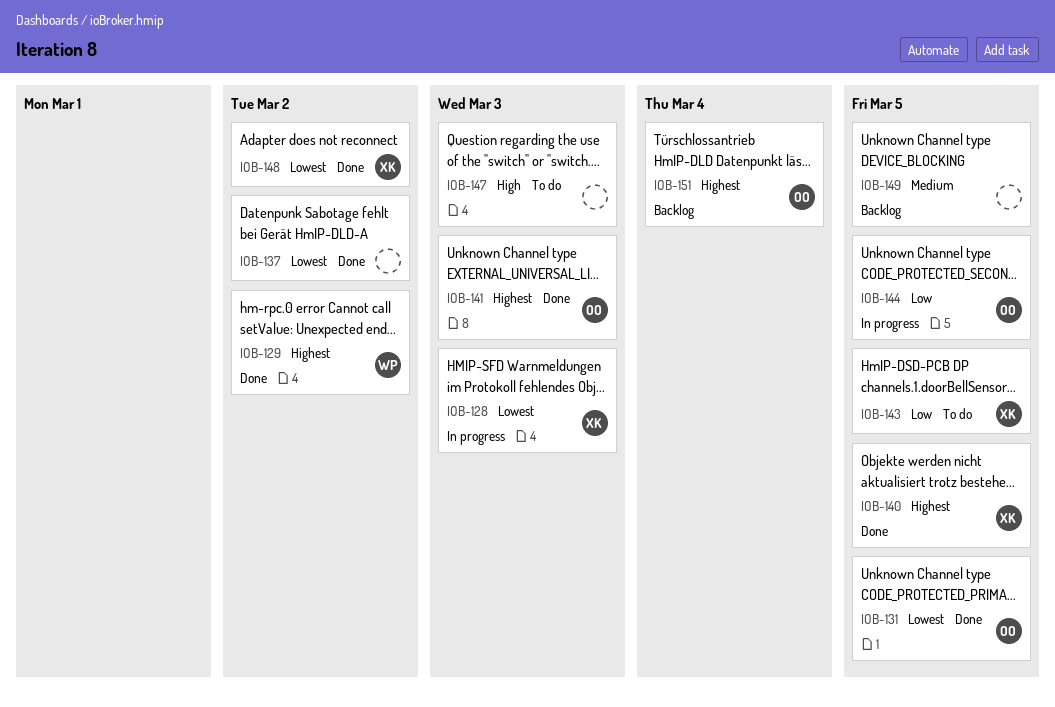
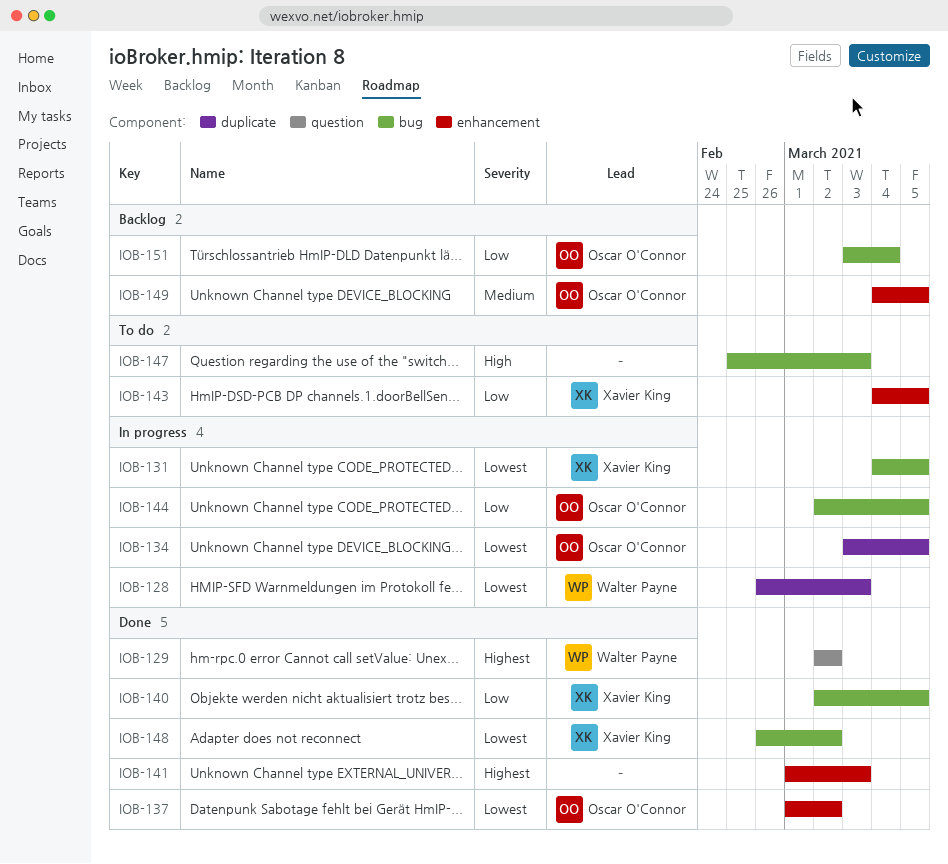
IOB-128, owner: Xavier King -> Walter Payne
IOB-131, status: Done -> In progress
IOB-131, owner: Oscar O'Connor -> Xavier King
IOB-134: none -> present
IOB-137, owner: none -> Oscar O'Connor
IOB-140, priority: Highest -> Low
IOB-141, owner: Oscar O'Connor -> none
IOB-149, owner: none -> Oscar O'Connor
IOB-151, priority: Highest -> Low

